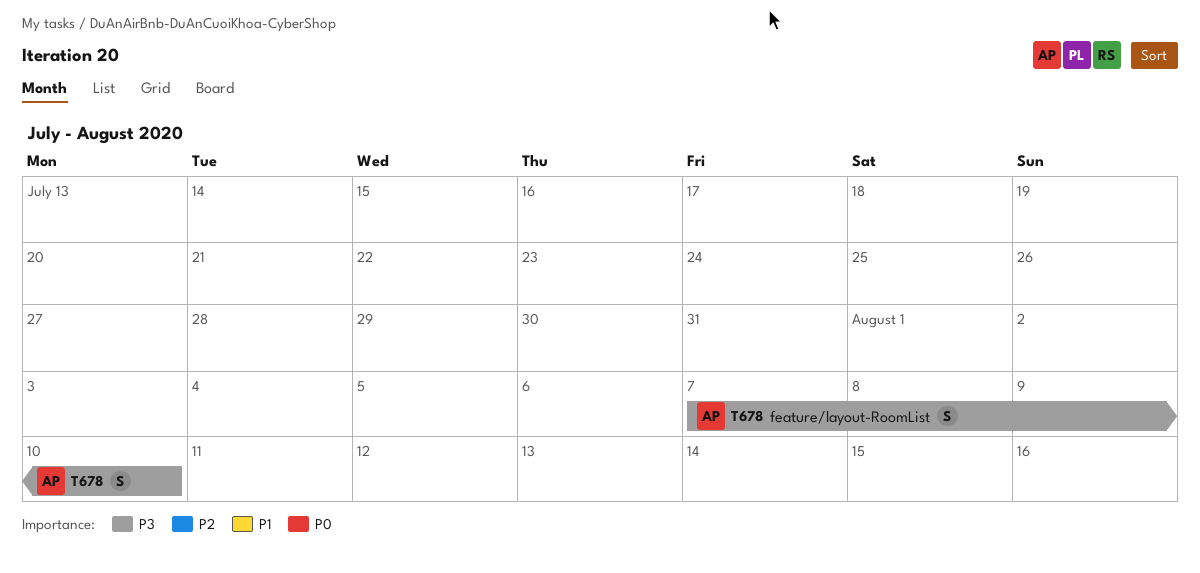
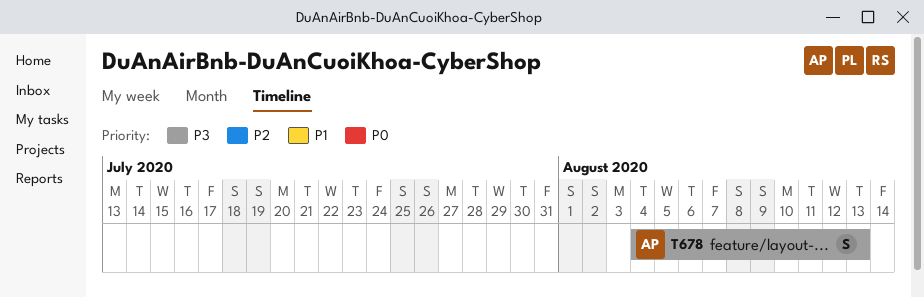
T678, start: Aug 7 -> Aug 4
T678, due: Aug 10 -> Aug 13

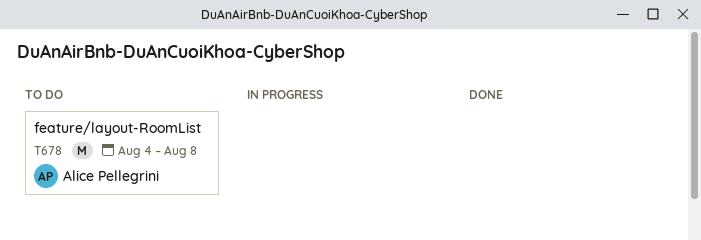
T678, estimate: S -> M
T678, due: Aug 13 -> Aug 8

